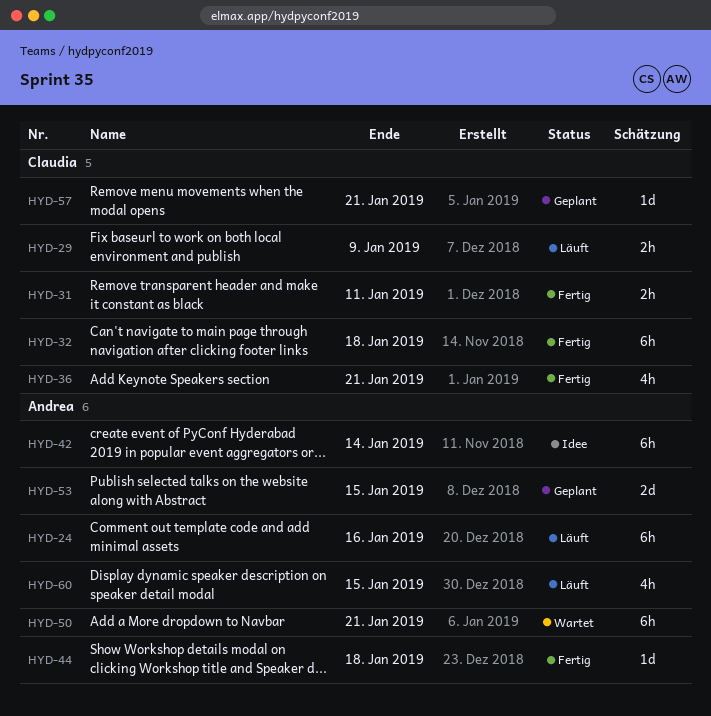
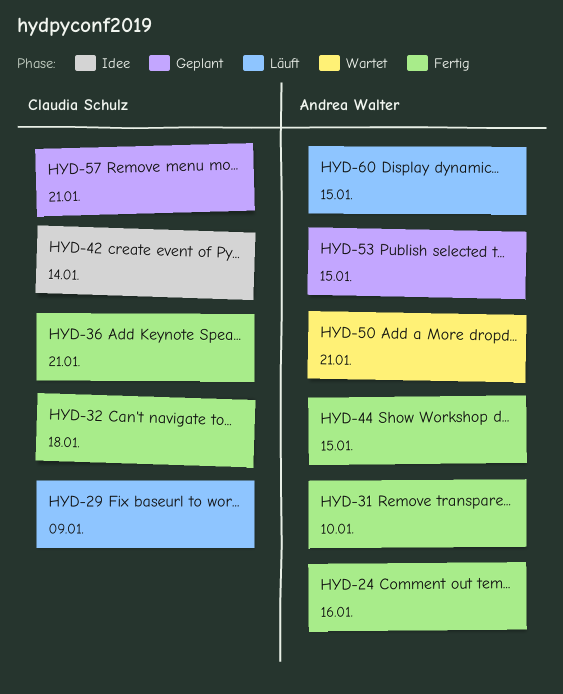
HYD-24, status: Läuft -> Fertig
HYD-31, owner: Claudia Schulz -> Andrea Walter
HYD-31, due: Jan 11 -> Jan 10
HYD-42, owner: Andrea Walter -> Claudia Schulz
HYD-44, due: Jan 18 -> Jan 15

